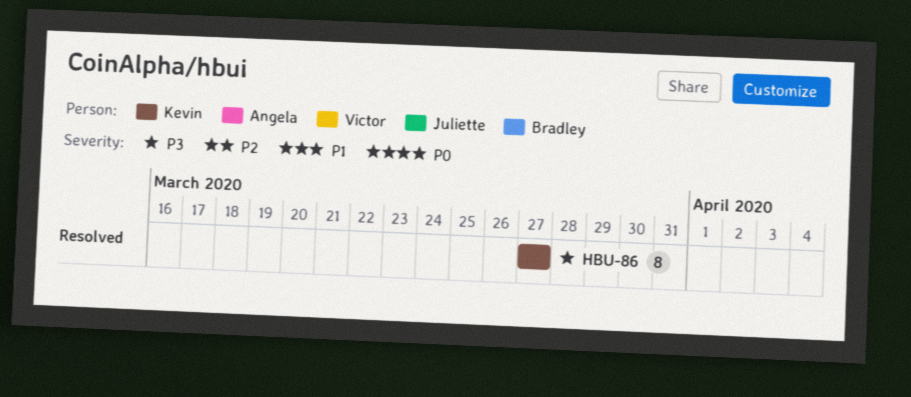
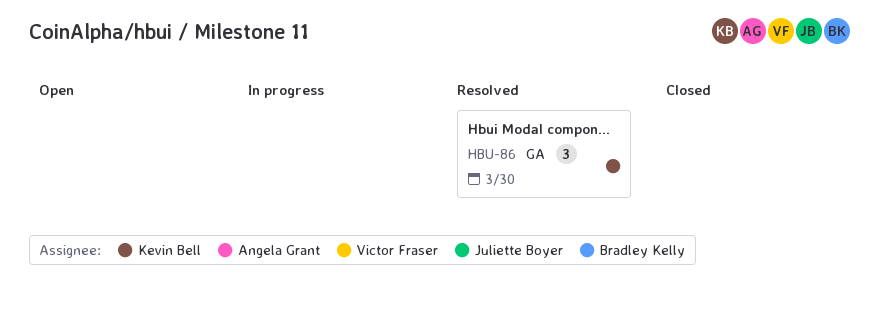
HBU-86, estimate: 8 -> 3
HBU-86, due: Mar 27 -> Mar 30

